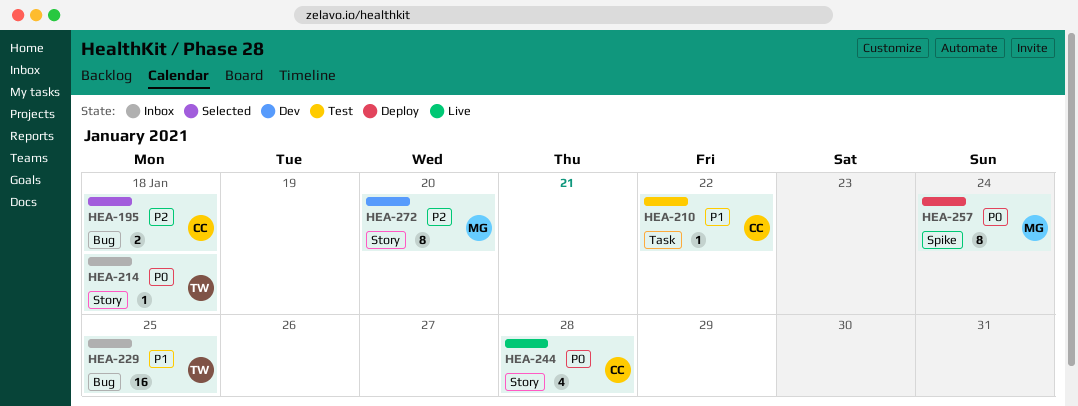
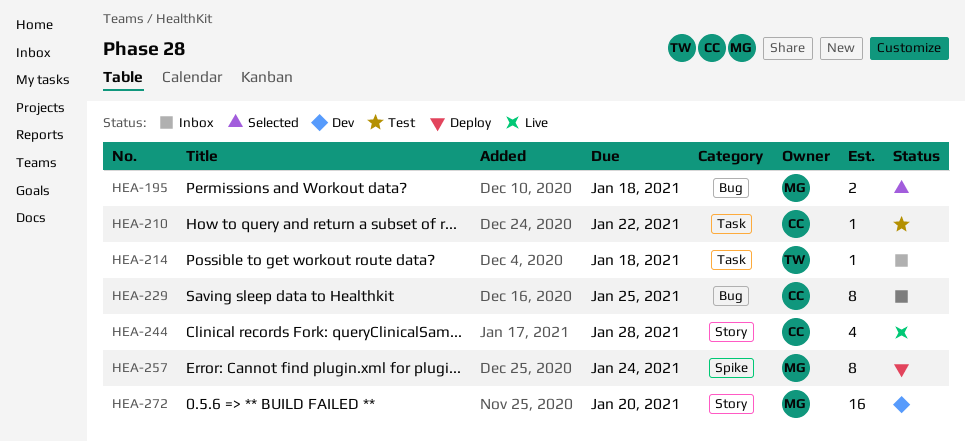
HEA-195, owner: CC -> MG
HEA-214, label: Story -> Task
HEA-229, owner: TW -> CC
HEA-229, estimate: 16 -> 8
HEA-272, estimate: 8 -> 16

